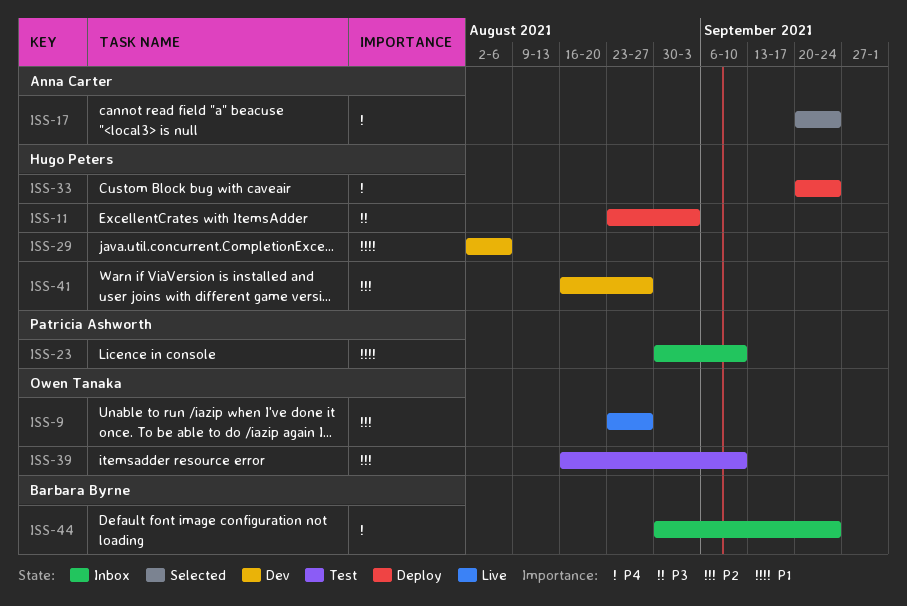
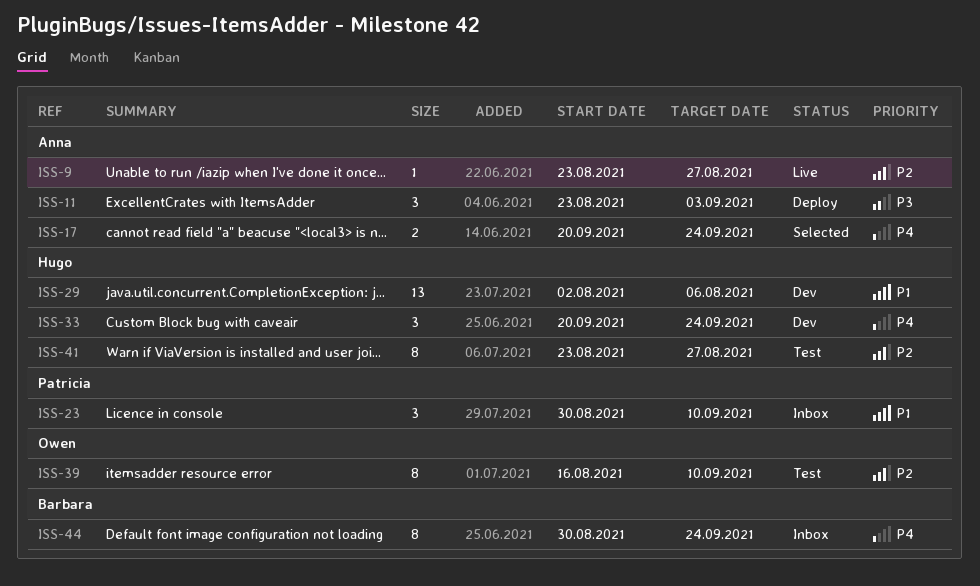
ISS-9, owner: Owen Tanaka -> Anna Carter
ISS-11, owner: Hugo Peters -> Anna Carter
ISS-33, status: Deploy -> Dev
ISS-41, status: Dev -> Test
ISS-41, start: Aug 16 -> Aug 23

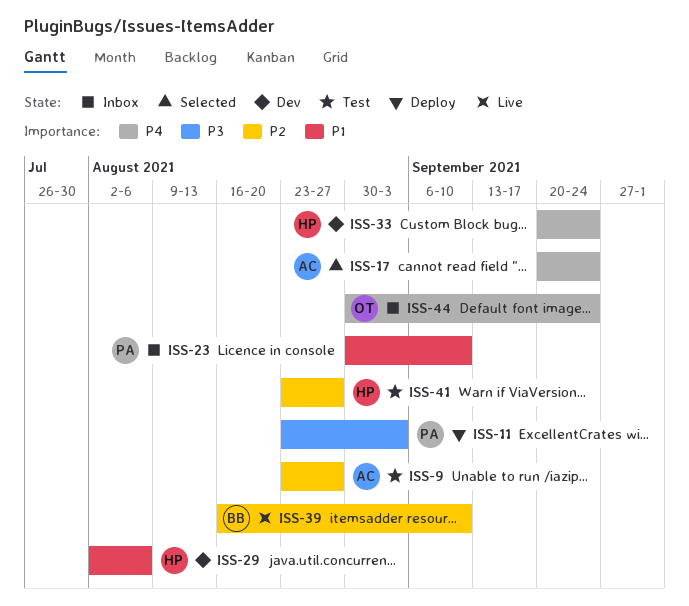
ISS-9, status: Live -> Test
ISS-11, owner: Anna -> Patricia
ISS-39, status: Test -> Live
ISS-39, owner: Owen -> Barbara
ISS-44, owner: Barbara -> Owen

